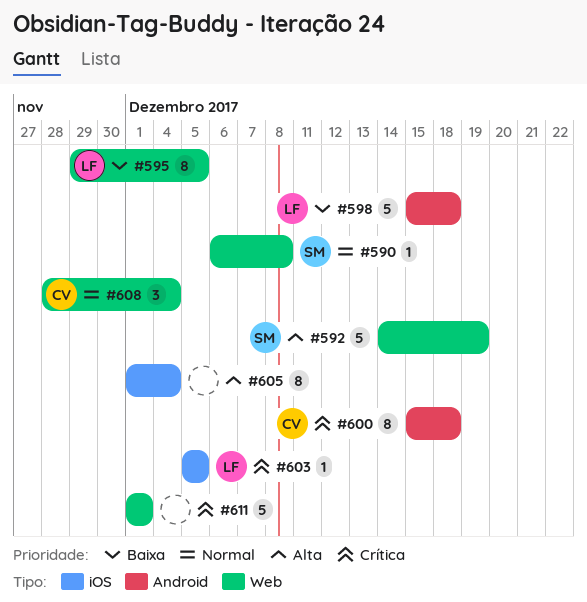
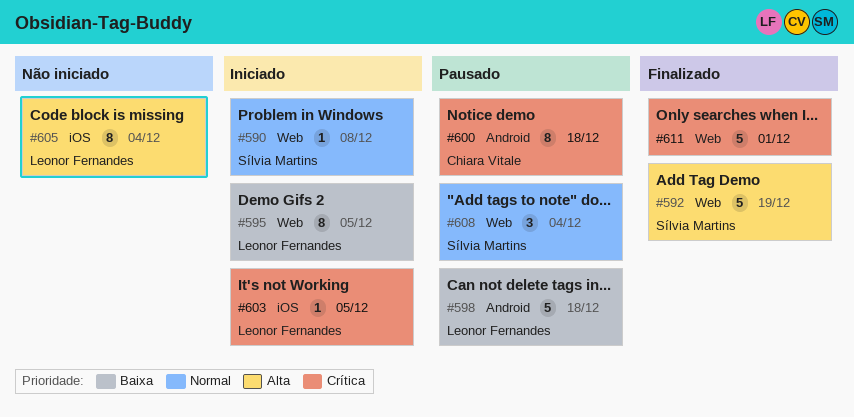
#605, owner: none -> Leonor Fernandes
#608, owner: Chiara Vitale -> Sílvia Martins

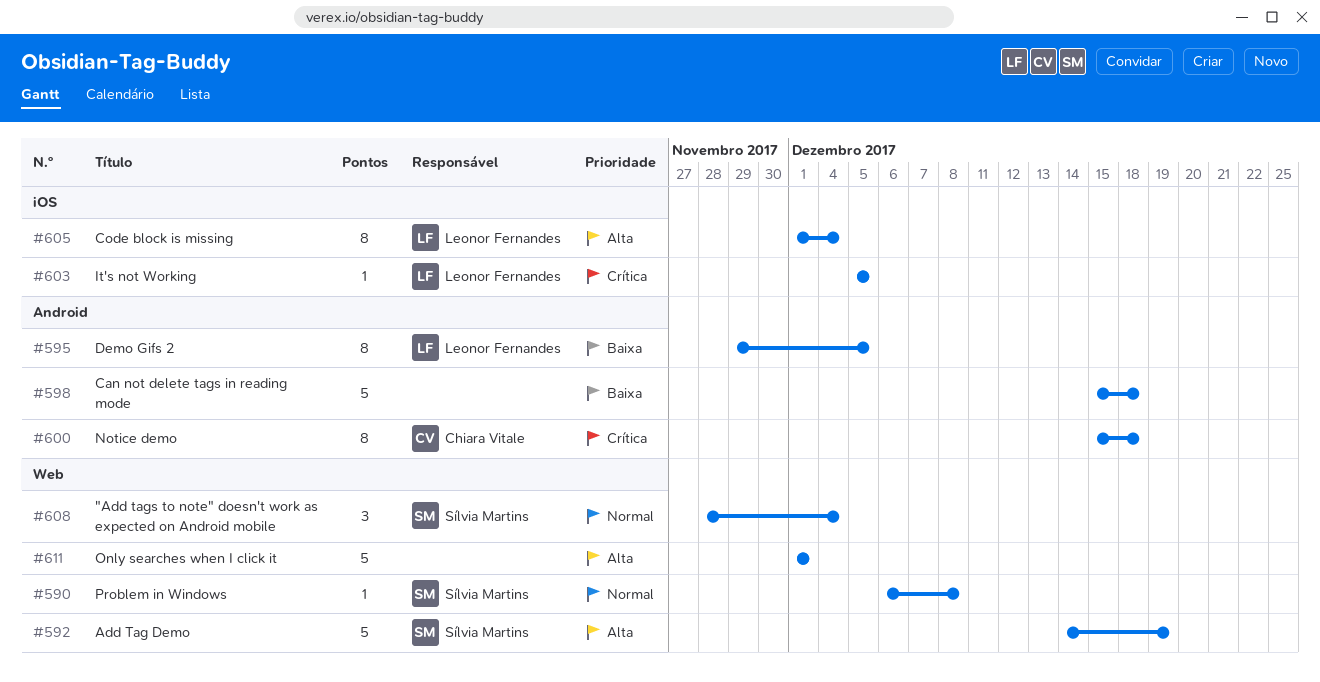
#595, label: Web -> Android
#598, owner: Leonor Fernandes -> none
#611, priority: Crítica -> Alta

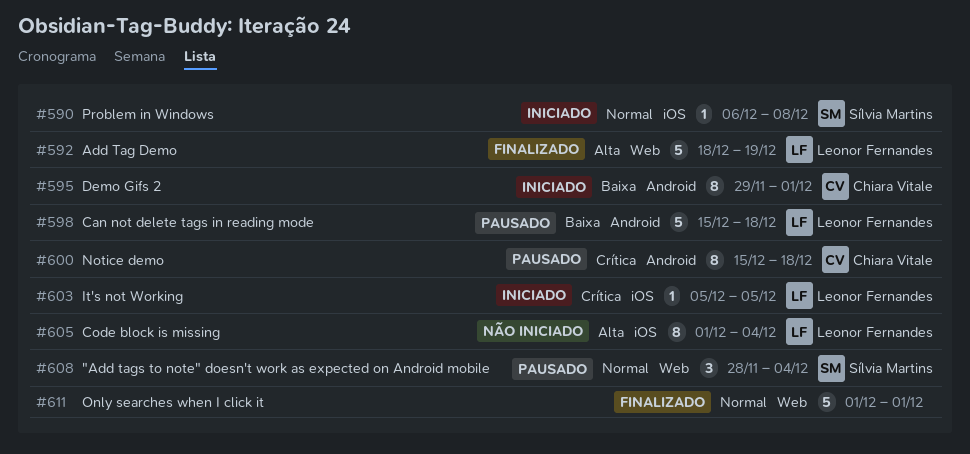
#590, label: Web -> iOS
#592, owner: Sílvia Martins -> Leonor Fernandes
#592, start: Dec 14 -> Dec 18
#595, owner: Leonor Fernandes -> Chiara Vitale
#595, due: Dec 5 -> Dec 1
#598, owner: none -> Leonor Fernandes
#611, priority: Alta -> Normal

